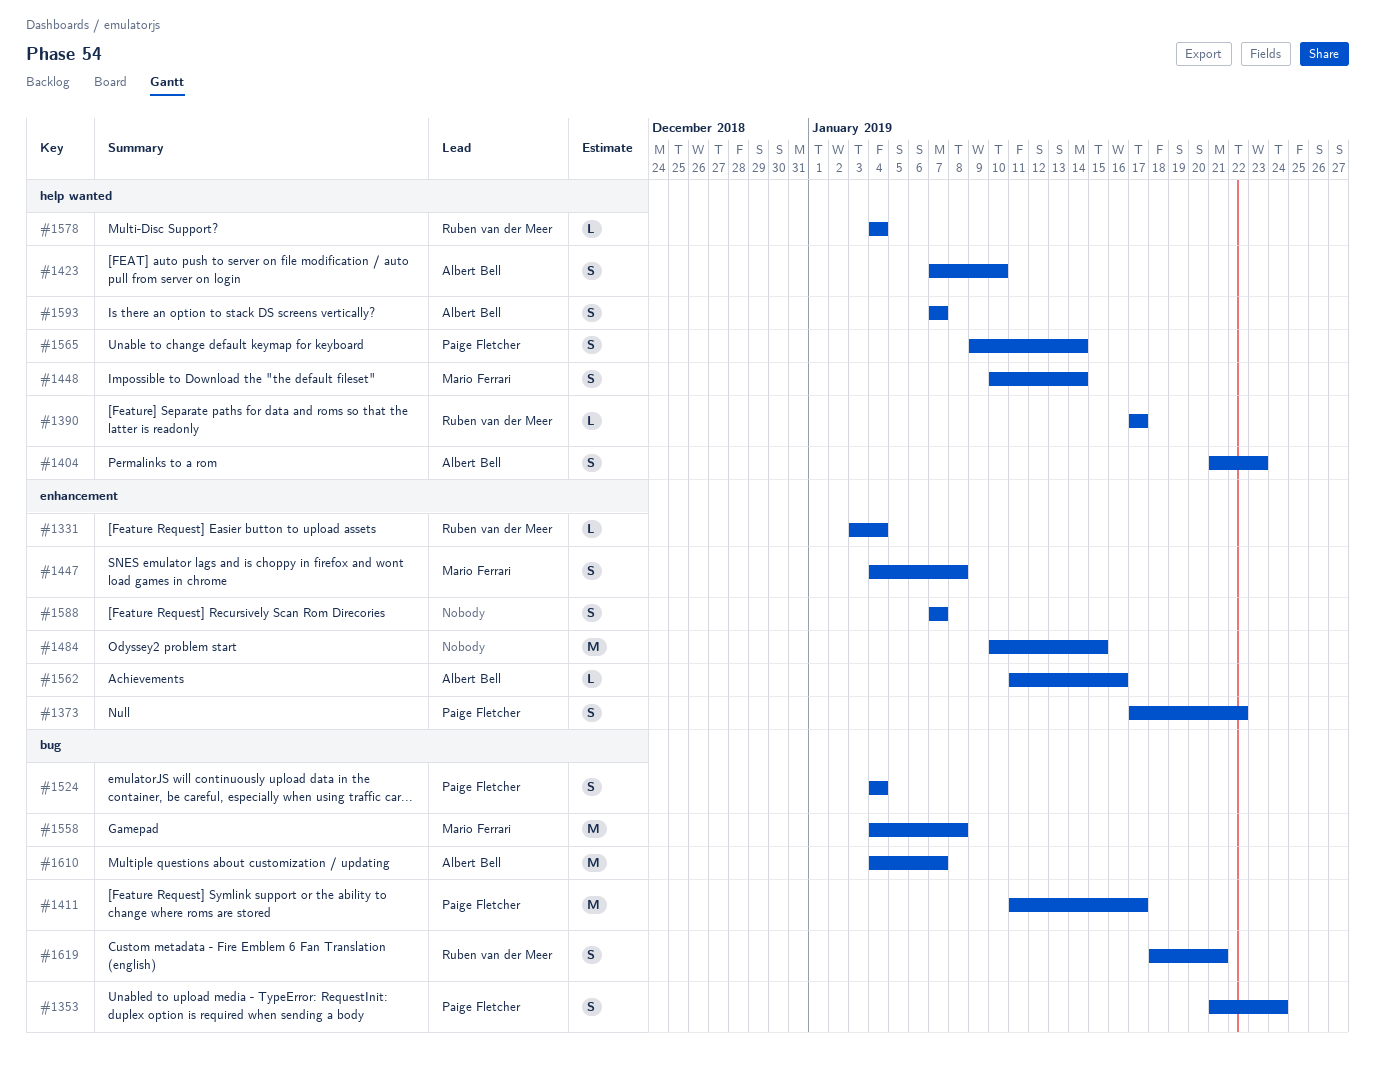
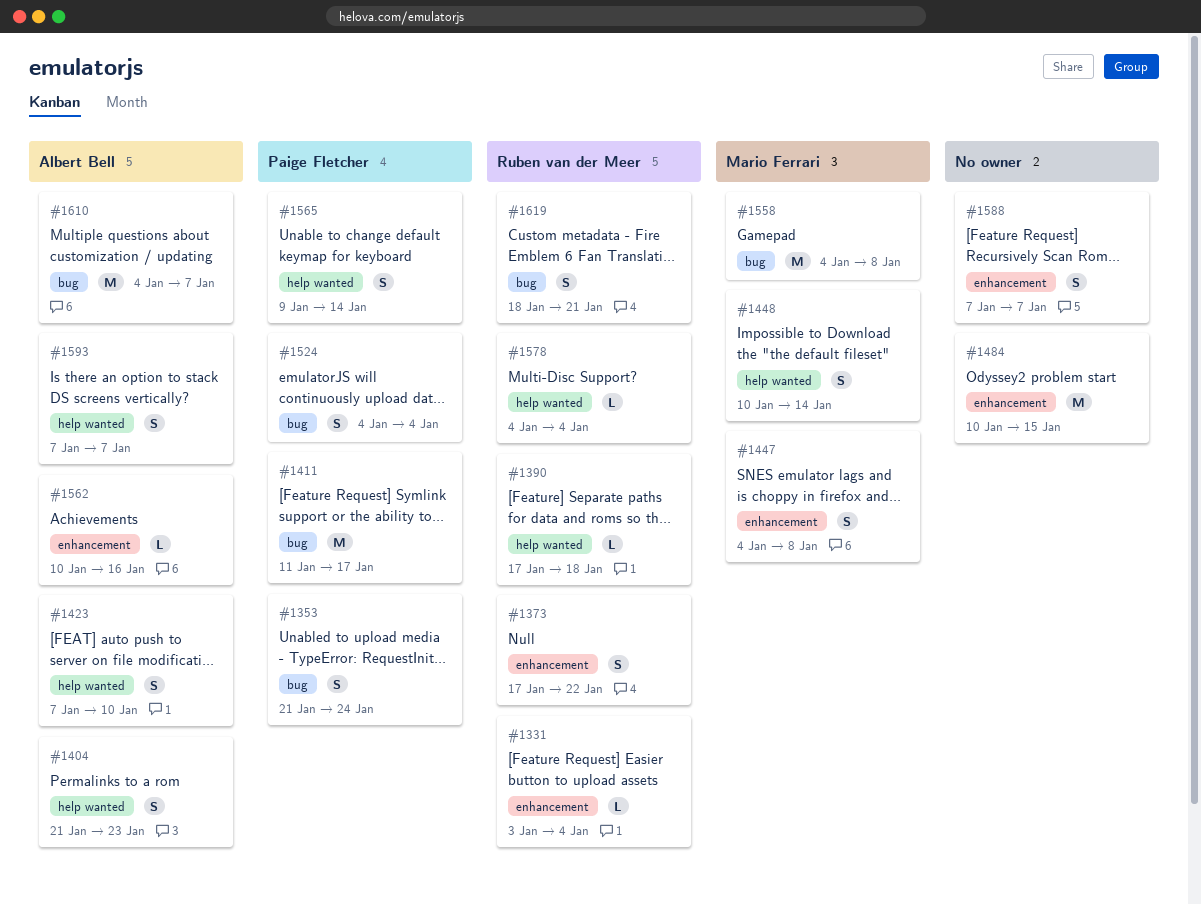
#1373, owner: Paige Fletcher -> Ruben van der Meer
#1390, due: Jan 17 -> Jan 18
#1562, start: Jan 11 -> Jan 10

